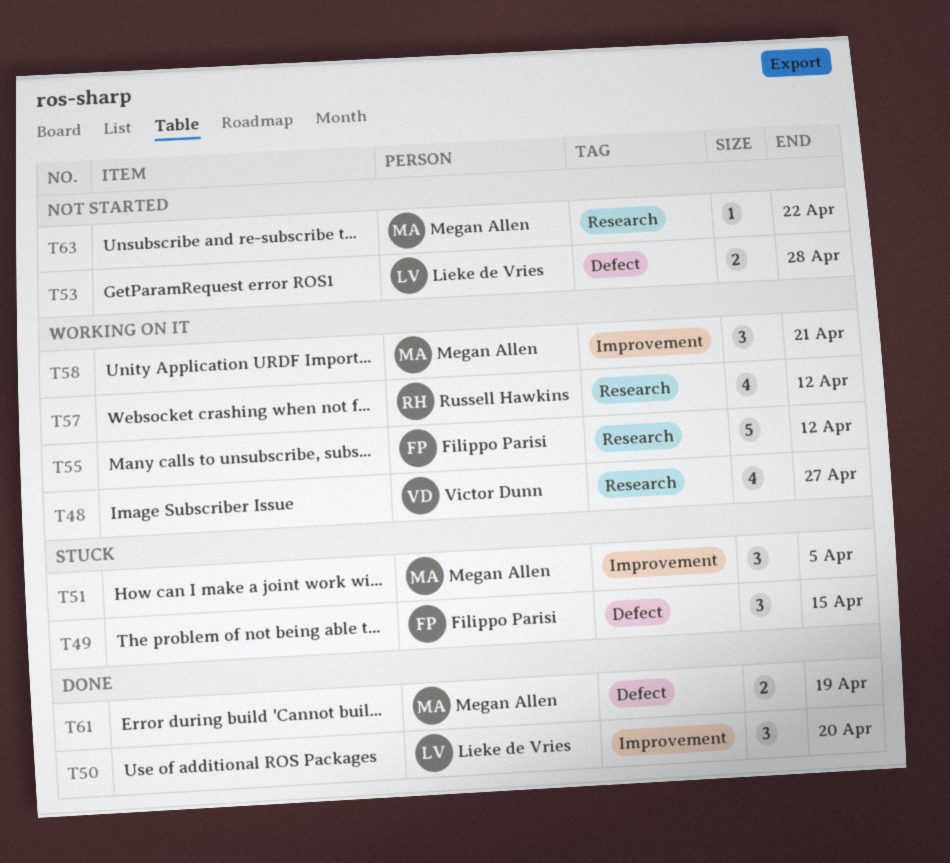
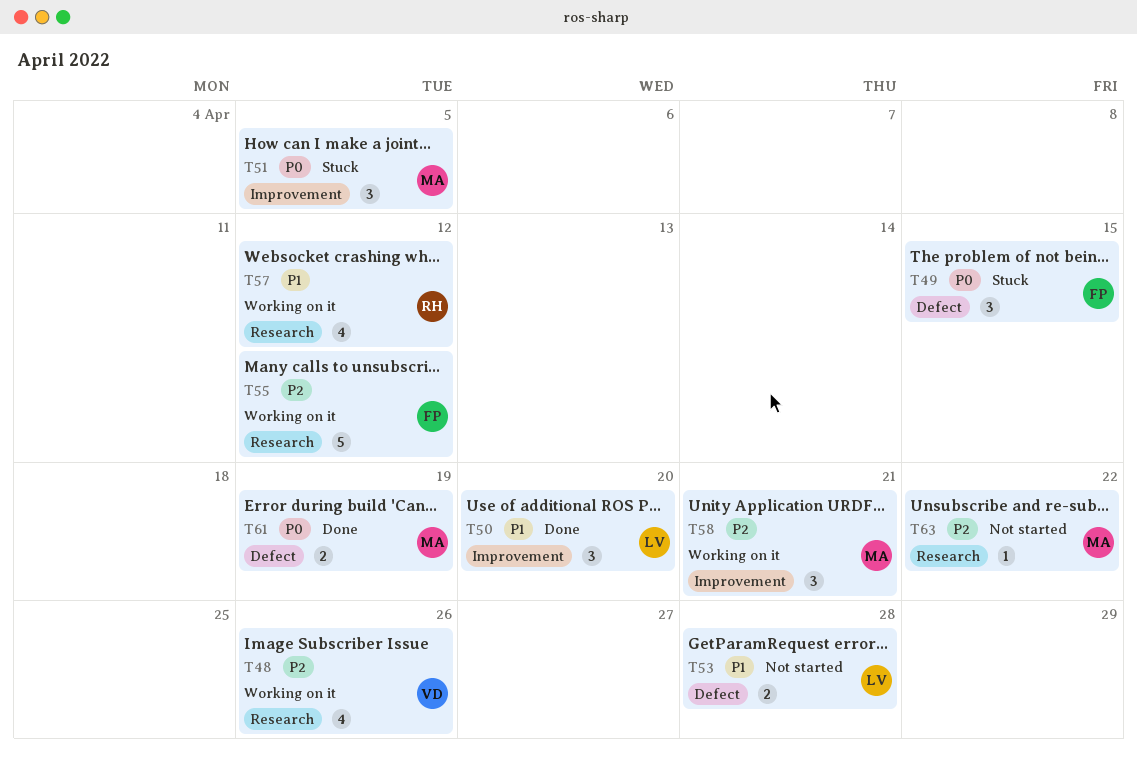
T48, due: Apr 27 -> Apr 26

